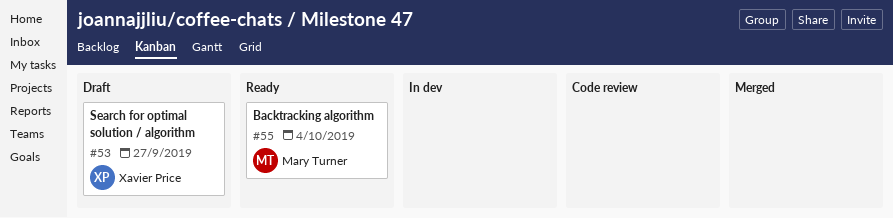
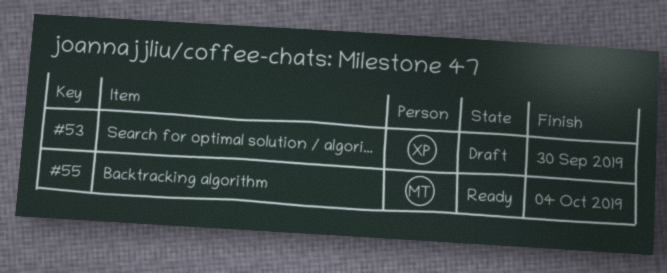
#53, due: Sep 27 -> Sep 30

